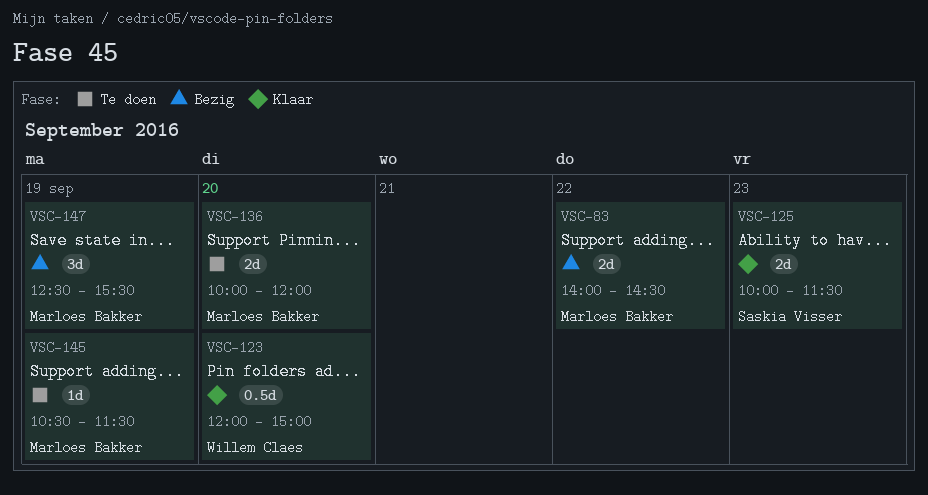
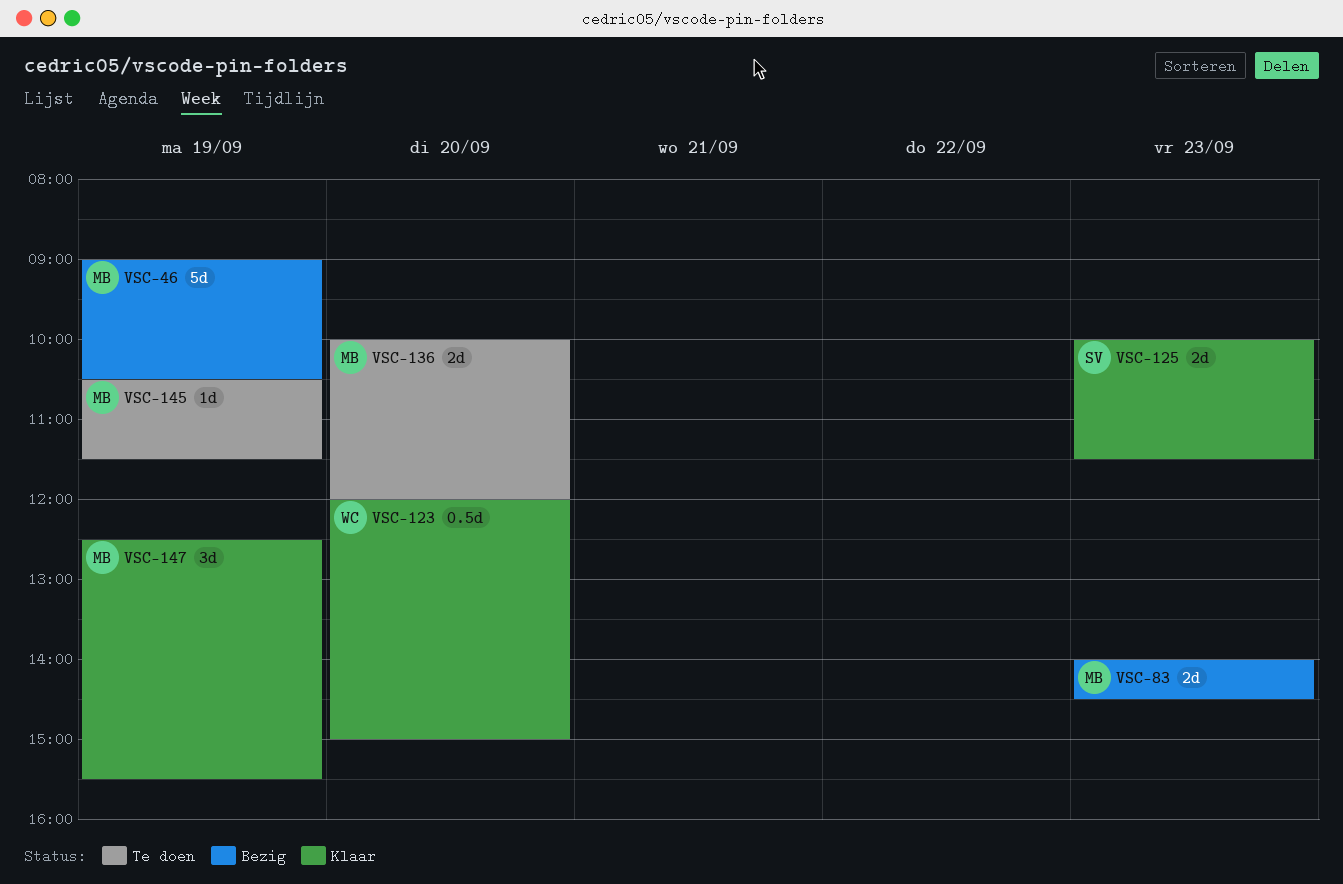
VSC-46: none -> present
VSC-83, day: Sep 22 -> Sep 23
VSC-147, status: Bezig -> Klaar

